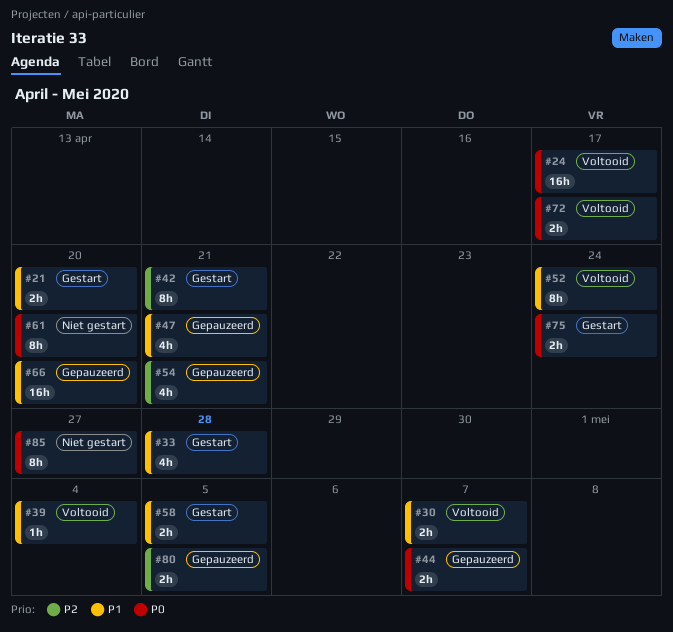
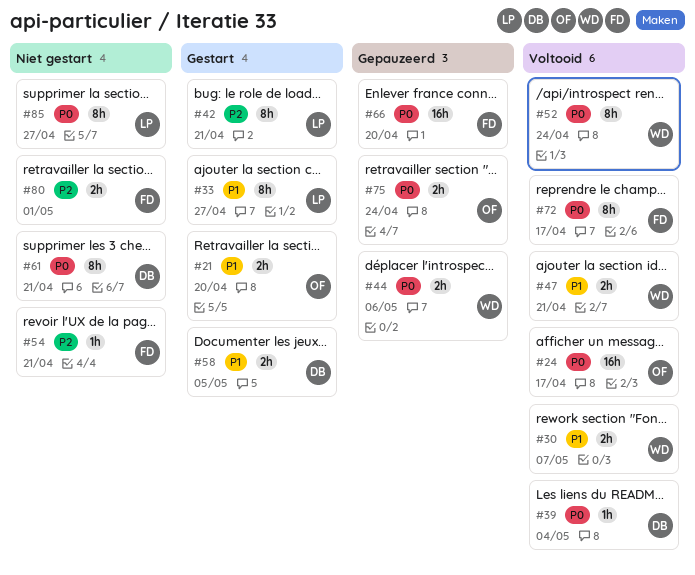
#33, estimate: 4h -> 8h
#33, due: Apr 28 -> Apr 27
#39, priority: P1 -> P0
#44, due: May 7 -> May 6
#47, status: Gepauzeerd -> Voltooid
#47, estimate: 4h -> 2h
#52, priority: P1 -> P0
#54, status: Gepauzeerd -> Niet gestart
#54, estimate: 4h -> 1h
#61, due: Apr 20 -> Apr 21
#66, priority: P1 -> P0
#72, estimate: 2h -> 8h
#75, status: Gestart -> Gepauzeerd
#80, status: Gepauzeerd -> Niet gestart
#80, due: May 5 -> May 1

